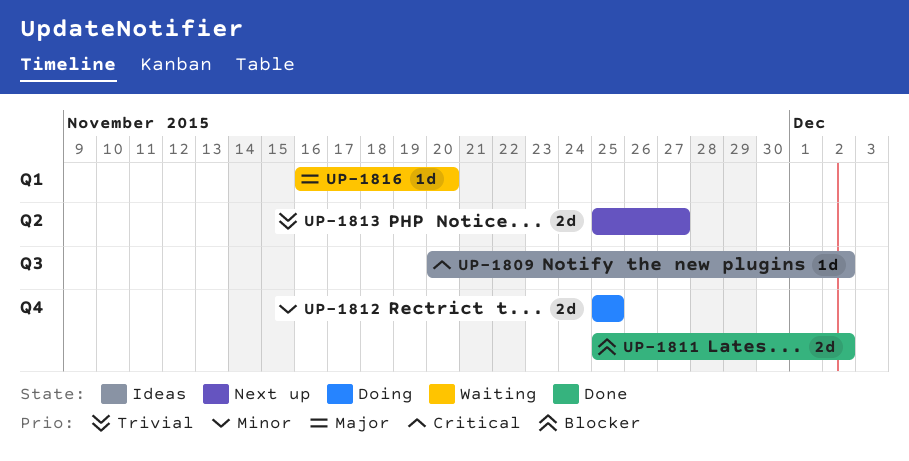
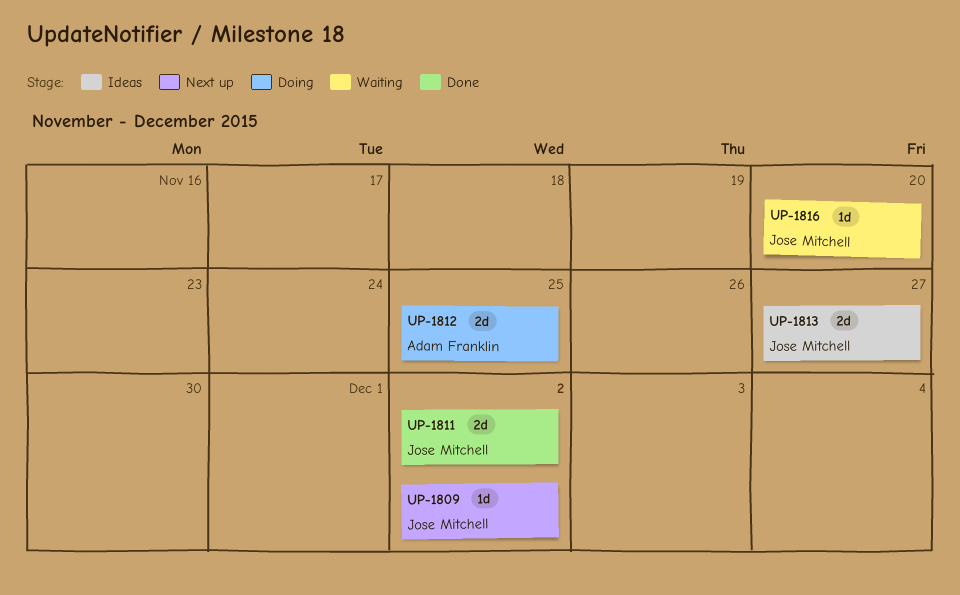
UP-1809, status: Ideas -> Next up
UP-1813, status: Next up -> Ideas

